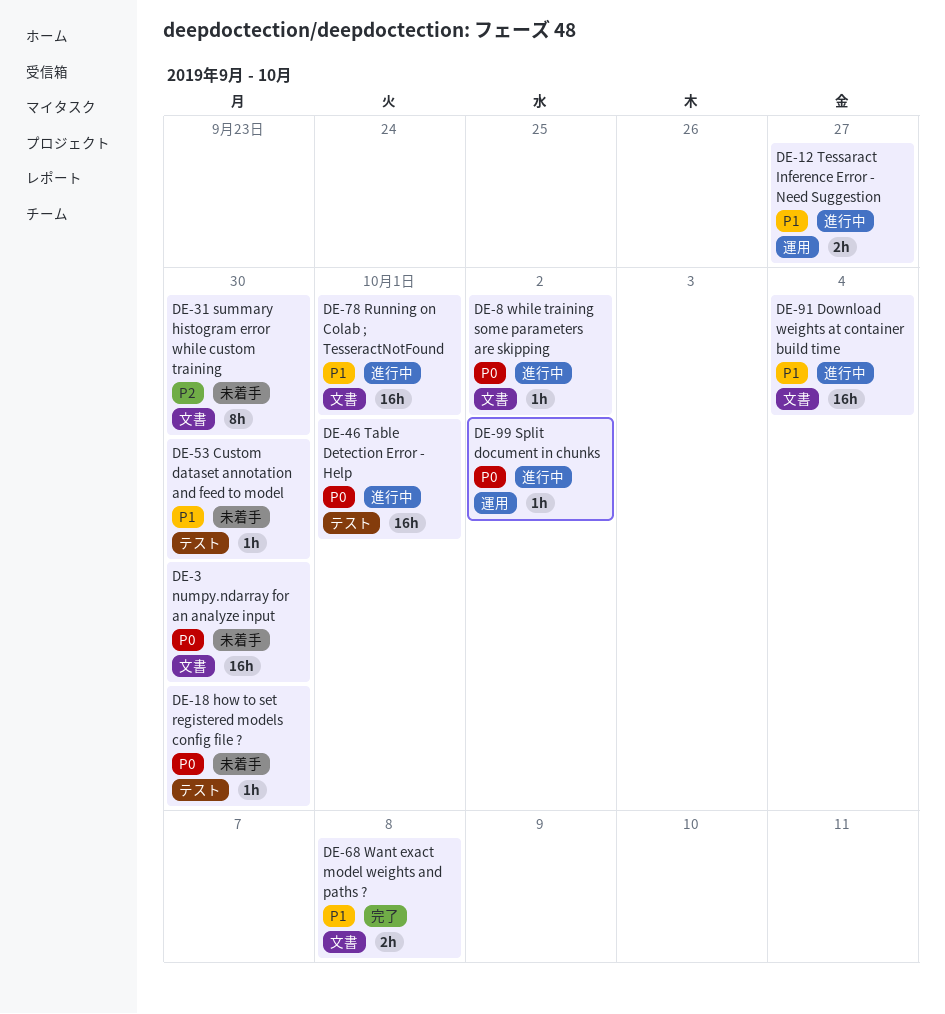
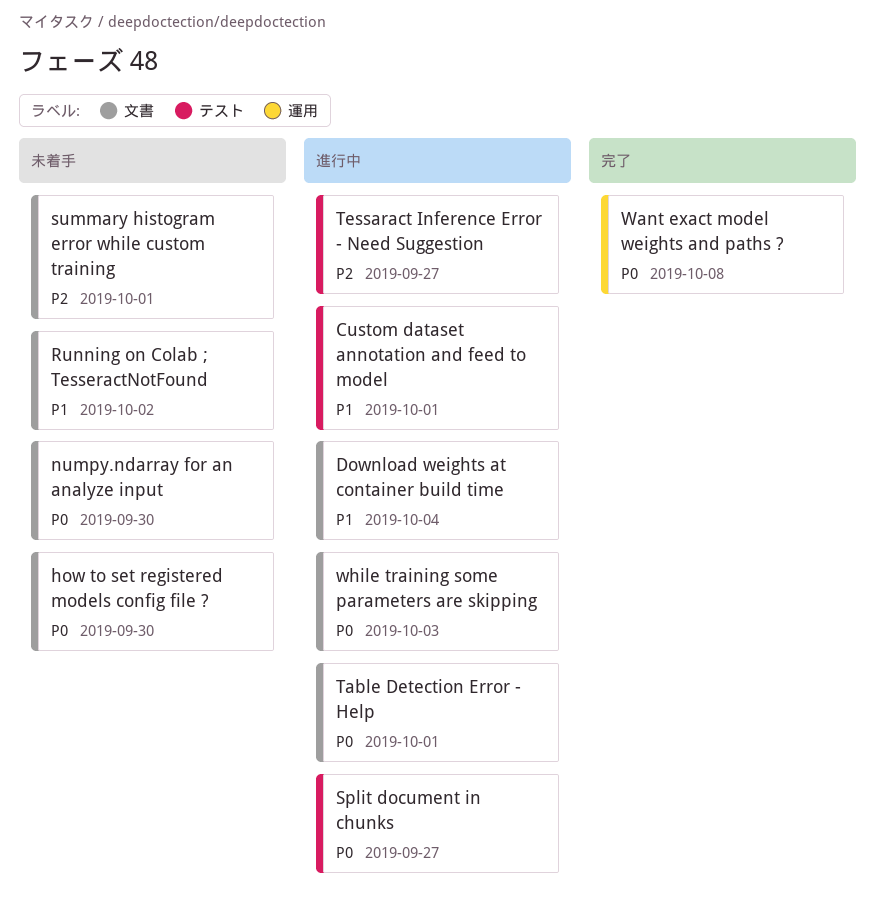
Custom dataset annotation and feed to model, status: 未着手 -> 進行中
Custom dataset annotation and feed to model, due: Sep 30 -> Oct 1
how to set registered models config file ?, label: テスト -> 文書
Running on Colab ; TesseractNotFound, status: 進行中 -> 未着手
Running on Colab ; TesseractNotFound, due: Oct 1 -> Oct 2
Split document in chunks, label: 運用 -> テスト
Split document in chunks, due: Oct 2 -> Sep 27
summary histogram error while custom training, due: Sep 30 -> Oct 1
Table Detection Error - Help, label: テスト -> 文書
Tessaract Inference Error - Need Suggestion, priority: P1 -> P2
Tessaract Inference Error - Need Suggestion, label: 運用 -> テスト
Want exact model weights and paths ?, priority: P1 -> P0
Want exact model weights and paths ?, label: 文書 -> 運用
while training some parameters are skipping, due: Oct 2 -> Oct 3

